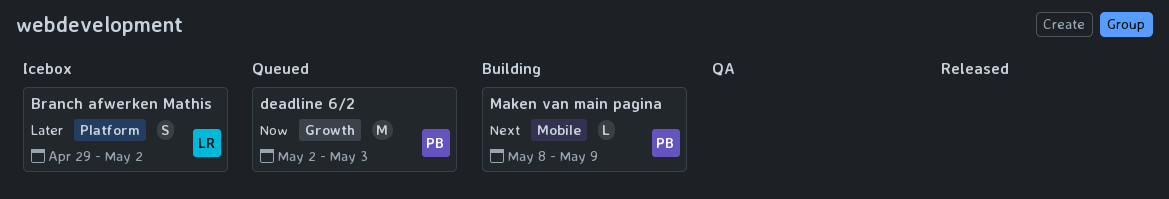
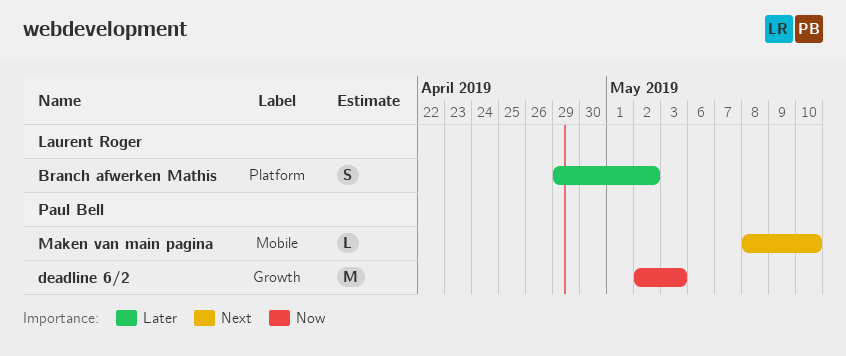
Maken van main pagina, due: May 9 -> May 10

